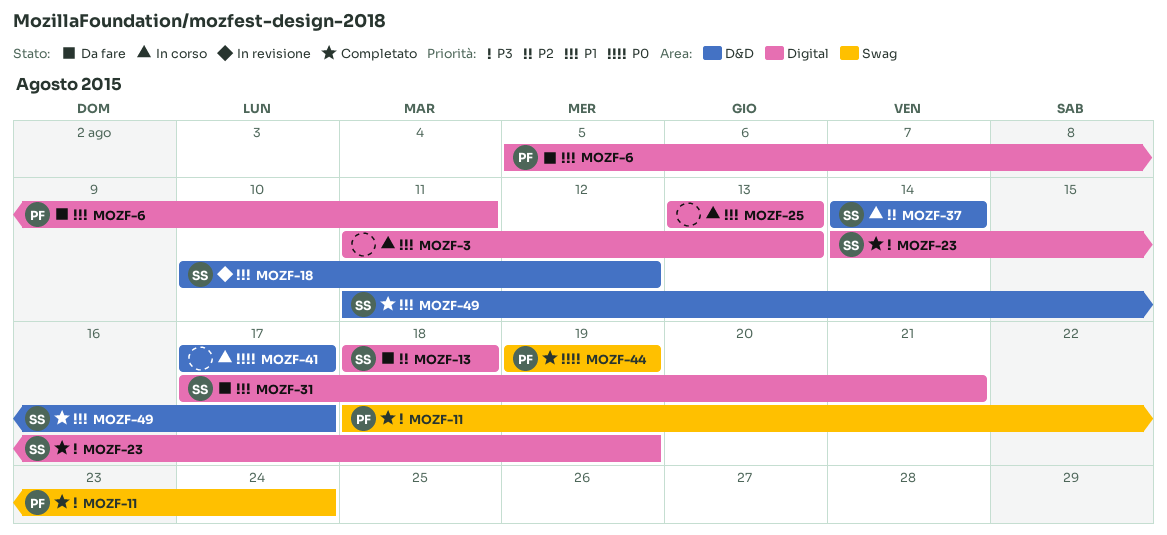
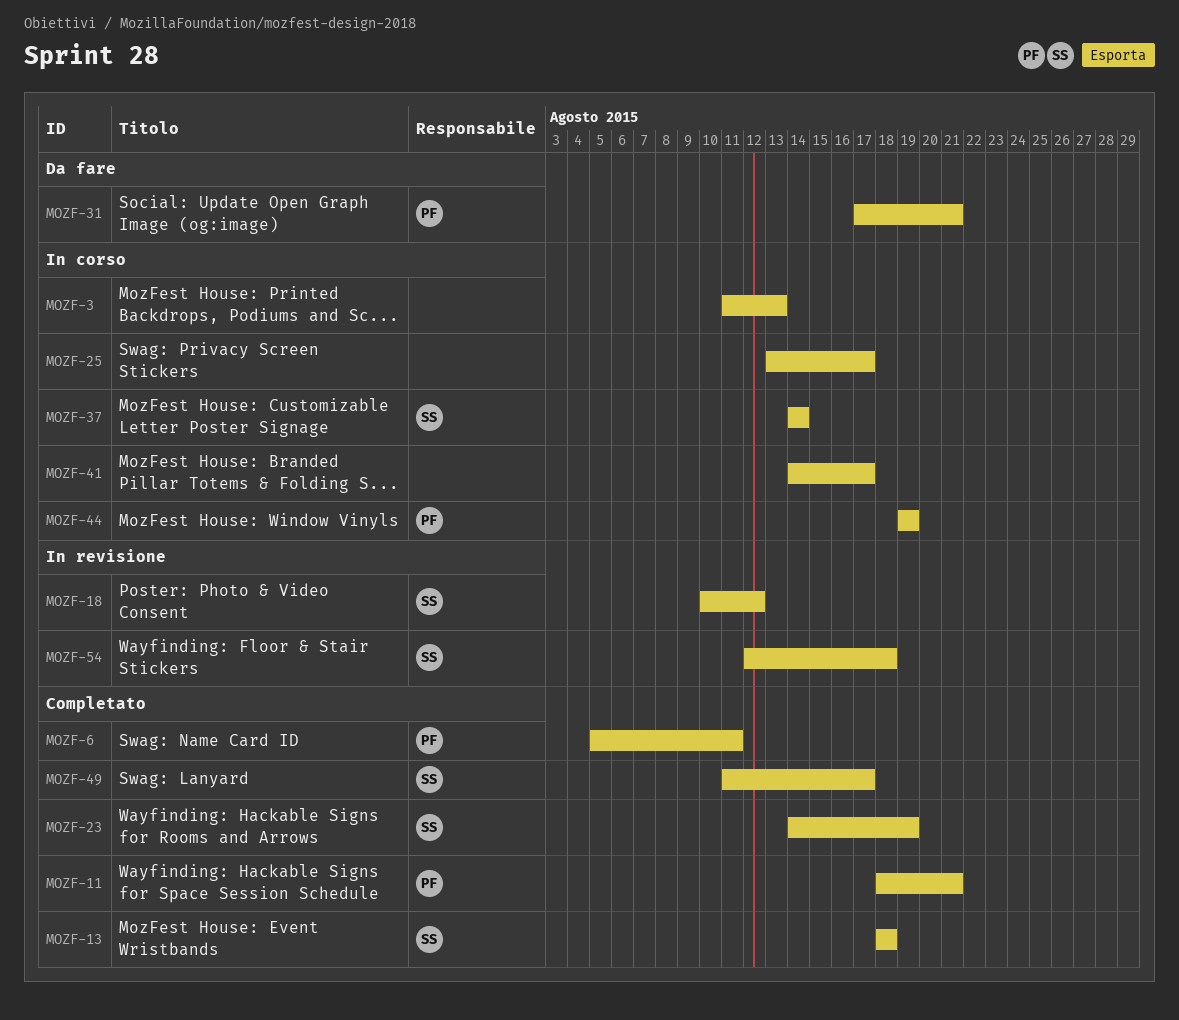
MOZF-6, status: Da fare -> Completato
MOZF-11, due: Aug 24 -> Aug 21
MOZF-13, status: Da fare -> Completato
MOZF-25, due: Aug 13 -> Aug 17
MOZF-31, owner: SS -> PF
MOZF-41, start: Aug 17 -> Aug 14
MOZF-44, status: Completato -> In corso
MOZF-54: none -> present

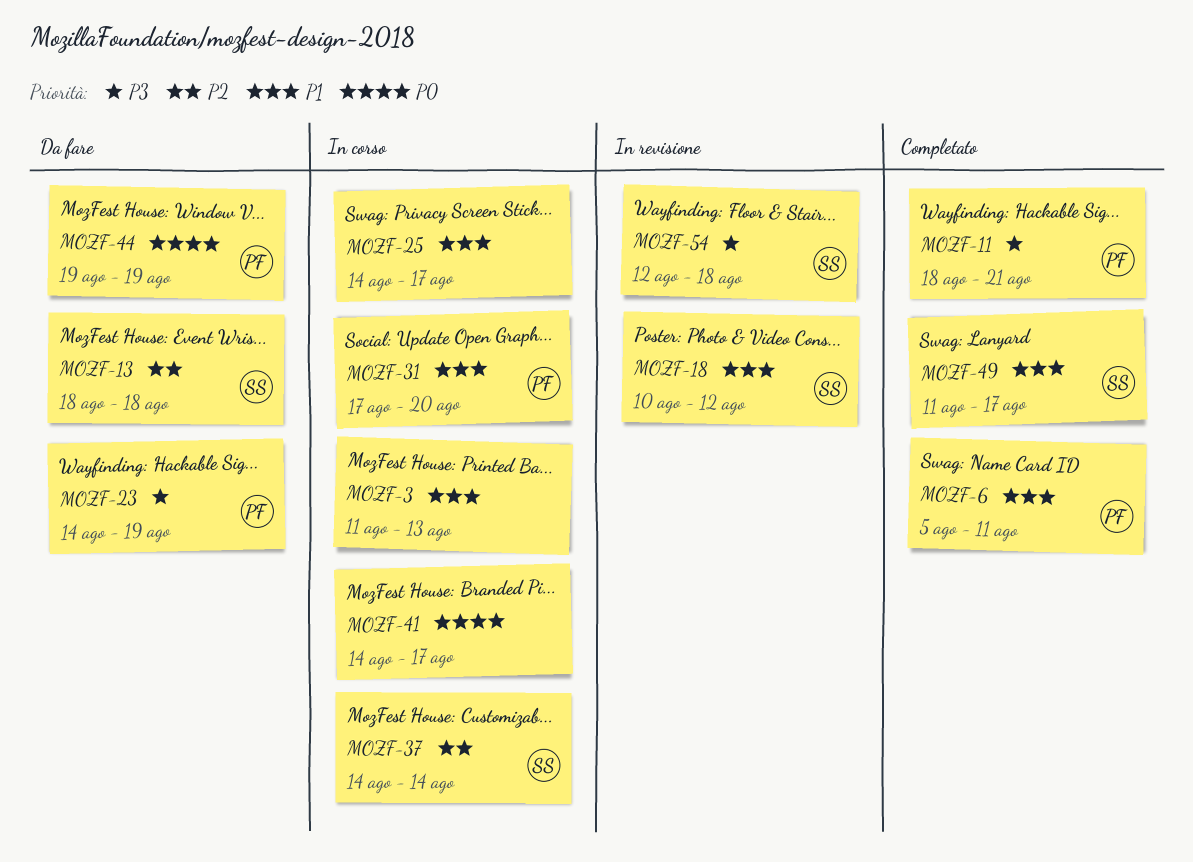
MOZF-13, status: Completato -> Da fare
MOZF-23, status: Completato -> Da fare
MOZF-23, owner: SS -> PF
MOZF-25, start: Aug 13 -> Aug 14
MOZF-31, status: Da fare -> In corso
MOZF-31, due: Aug 21 -> Aug 20
MOZF-44, status: In corso -> Da fare

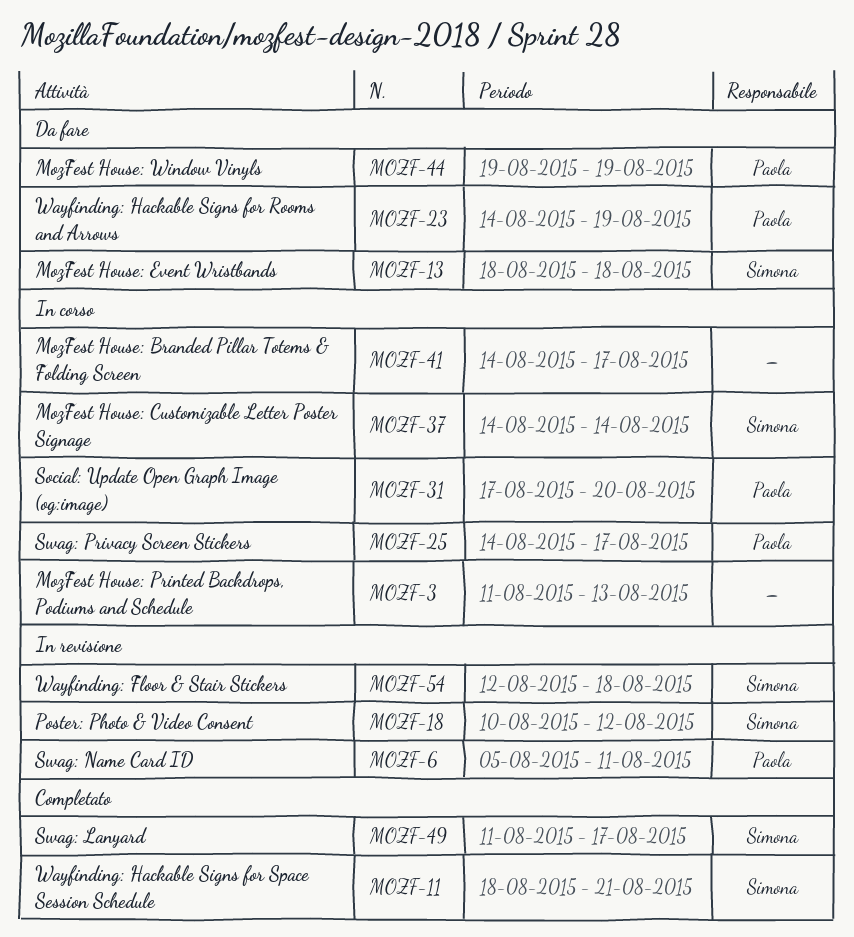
MOZF-6, status: Completato -> In revisione
MOZF-11, owner: Paola -> Simona
MOZF-25, owner: none -> Paola

